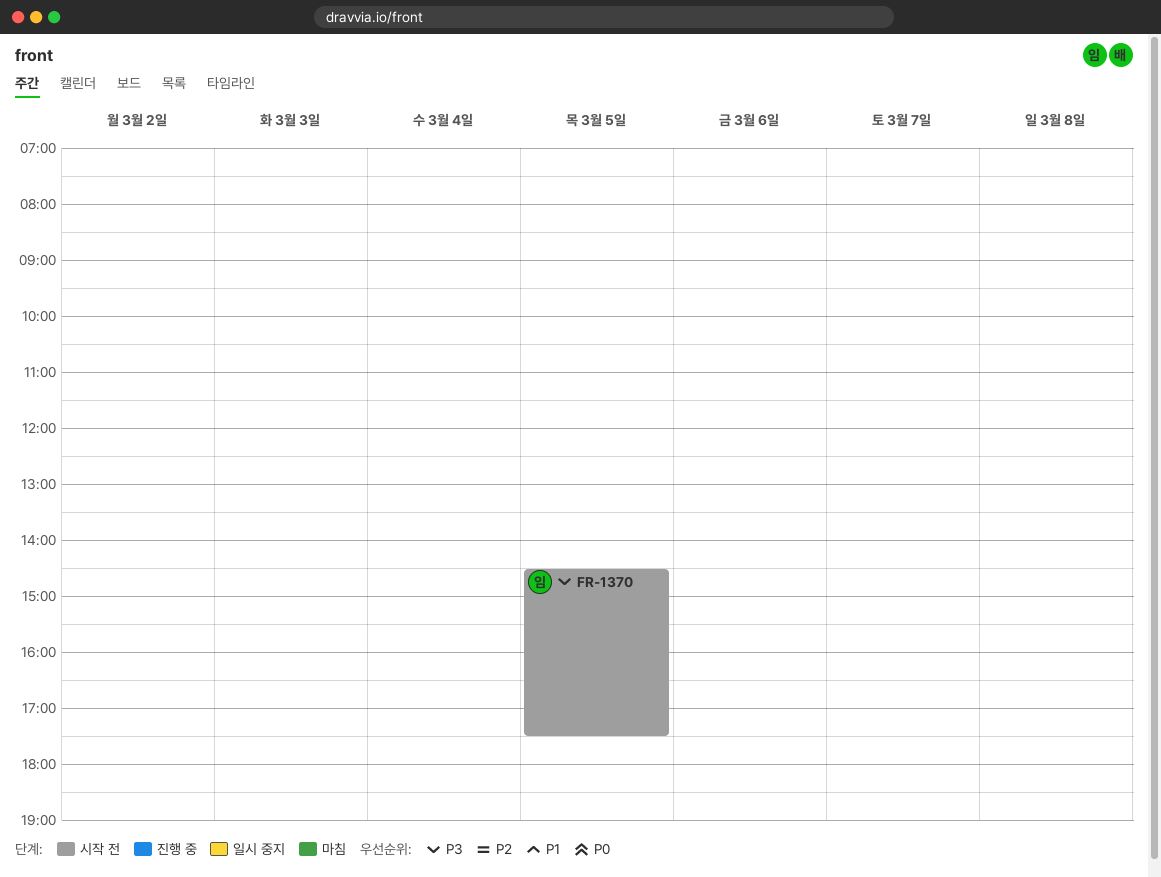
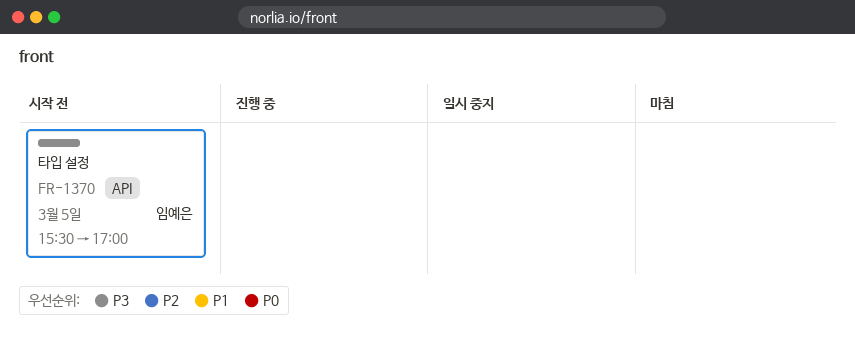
FR-1370, begins: 14:30 -> 15:30
FR-1370, ends: 17:30 -> 17:00

